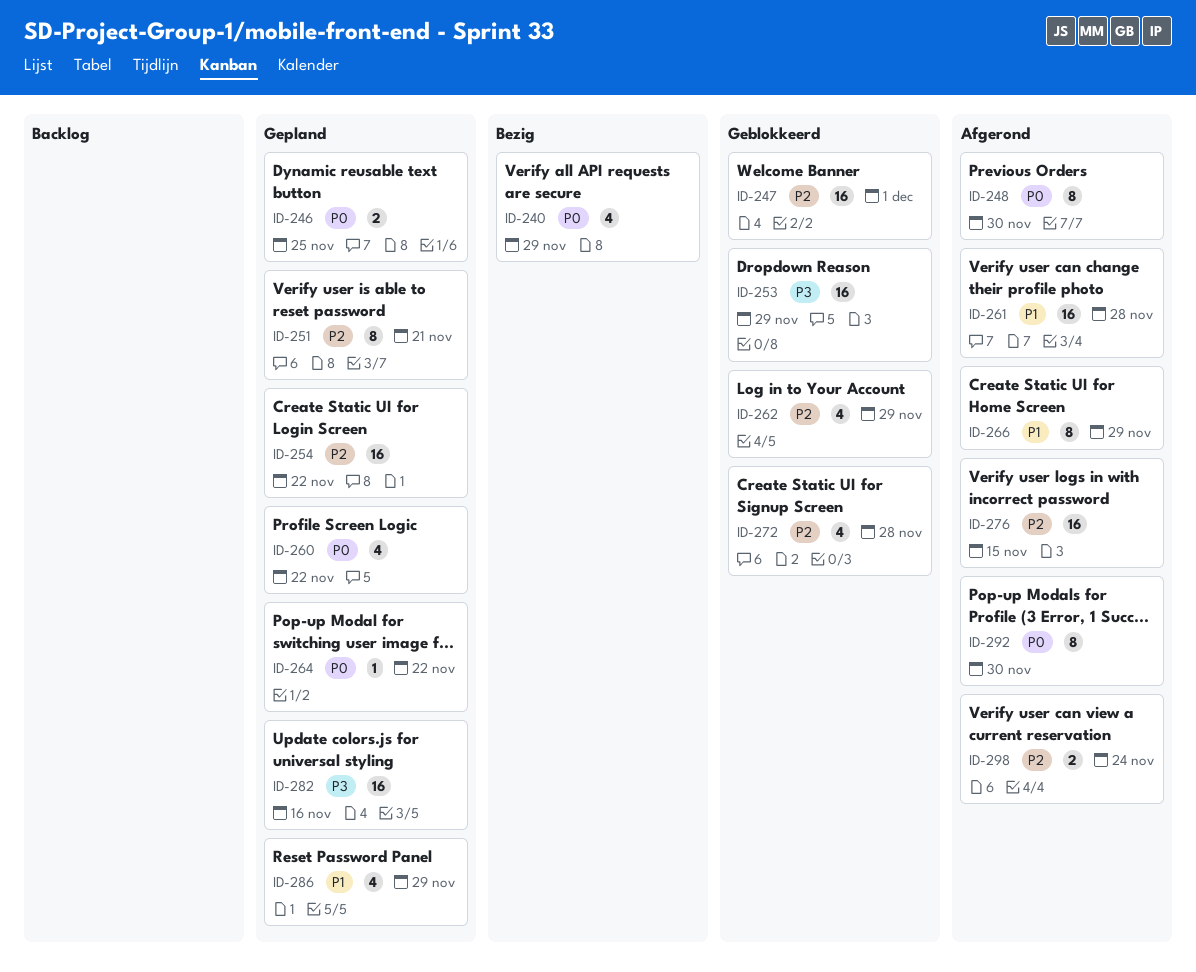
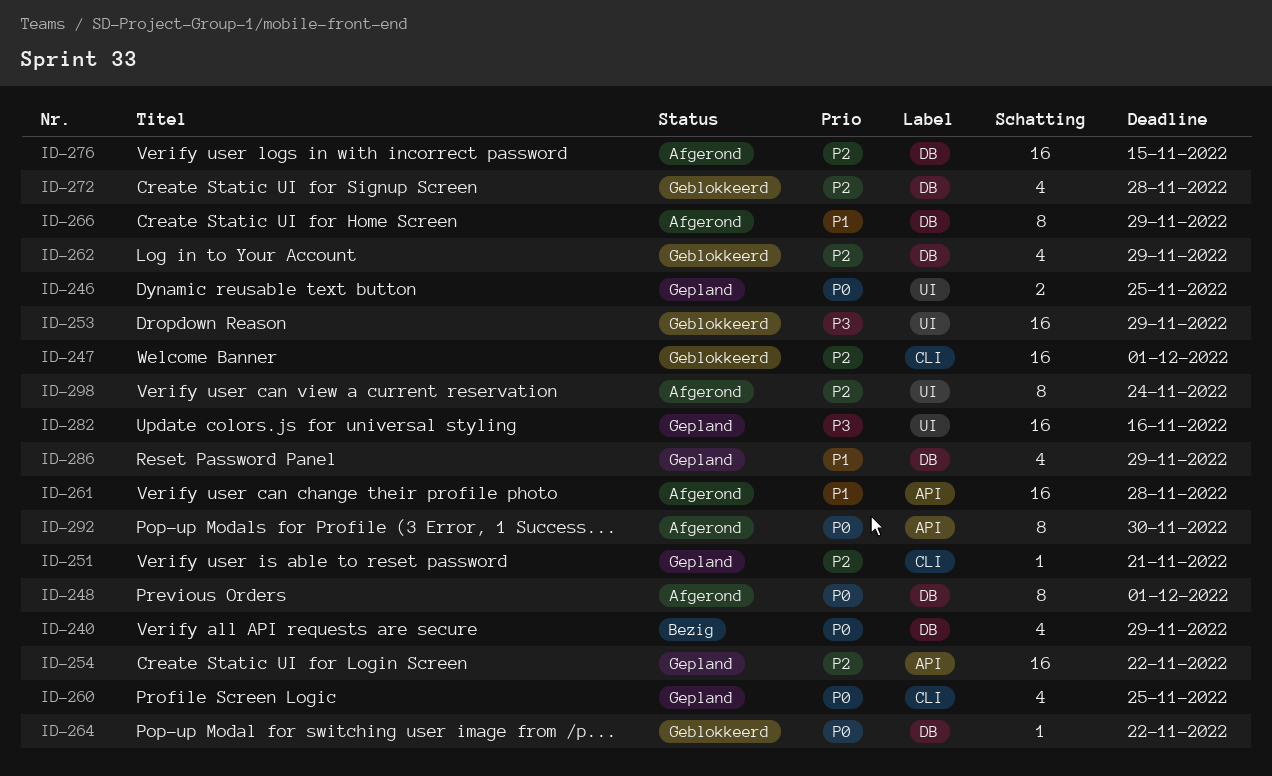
ID-248, due: Nov 30 -> Dec 1
ID-251, estimate: 8 -> 1
ID-260, due: Nov 22 -> Nov 25
ID-264, status: Gepland -> Geblokkeerd
ID-298, estimate: 2 -> 8

